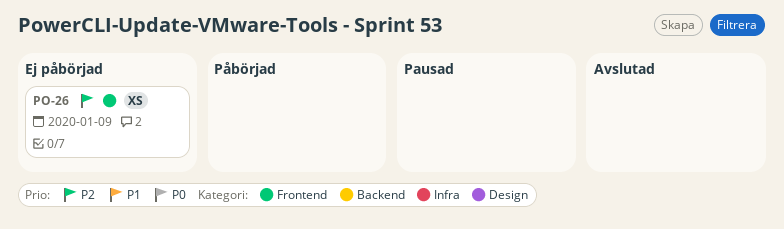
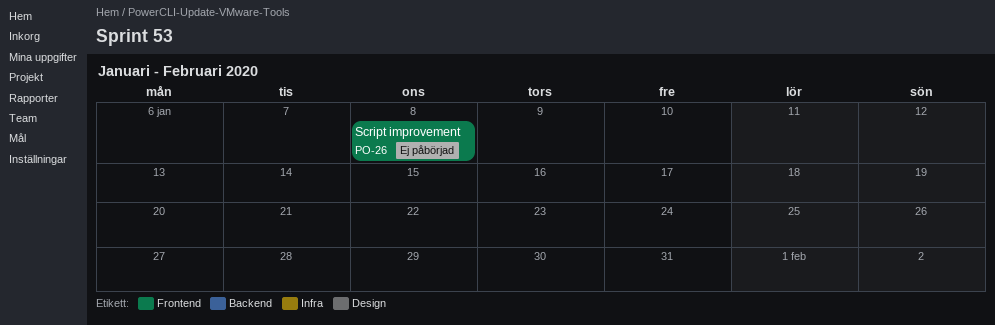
PO-26, due: Jan 9 -> Jan 8

